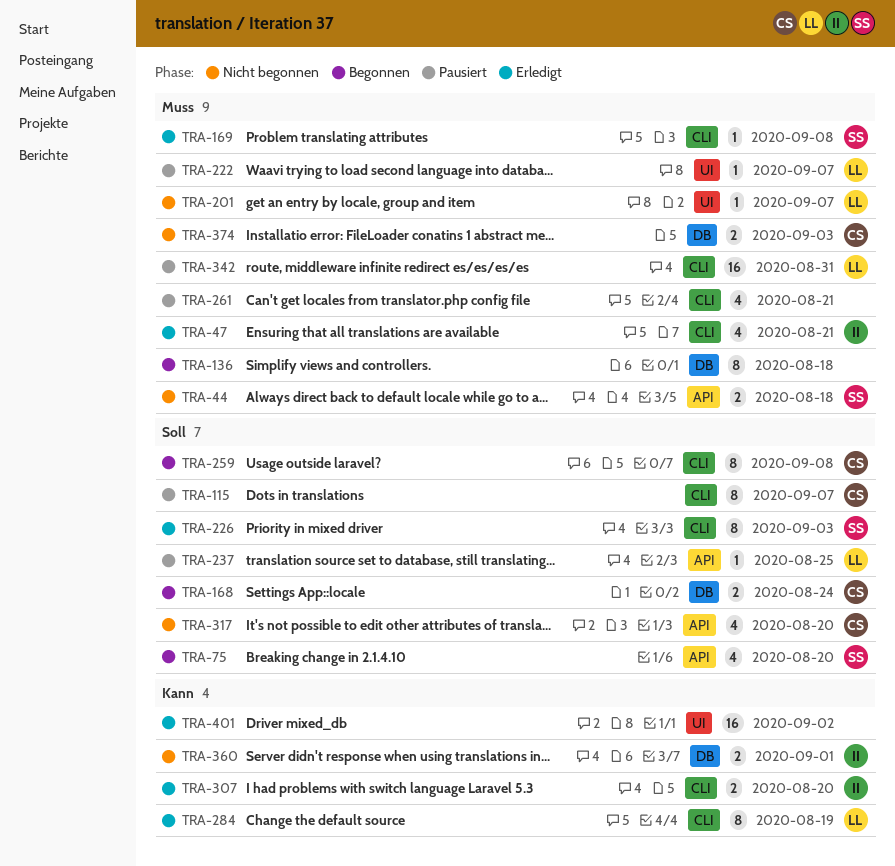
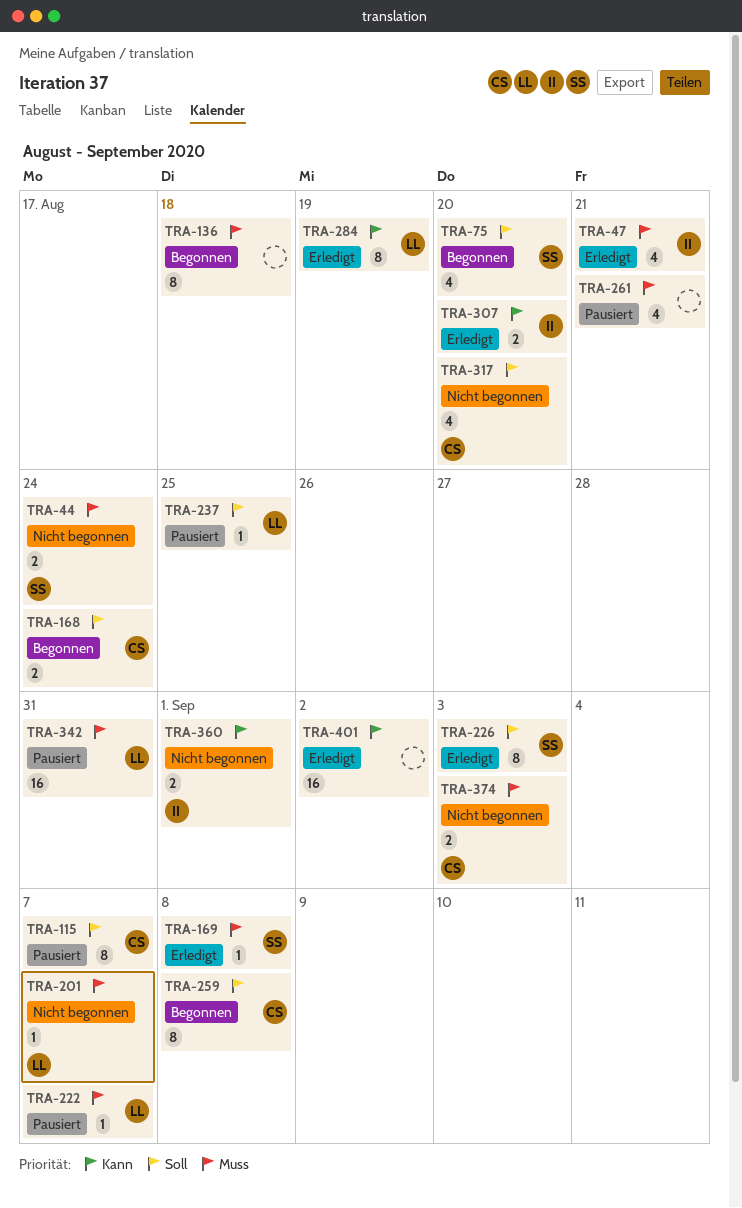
TRA-44, due: Aug 18 -> Aug 24

